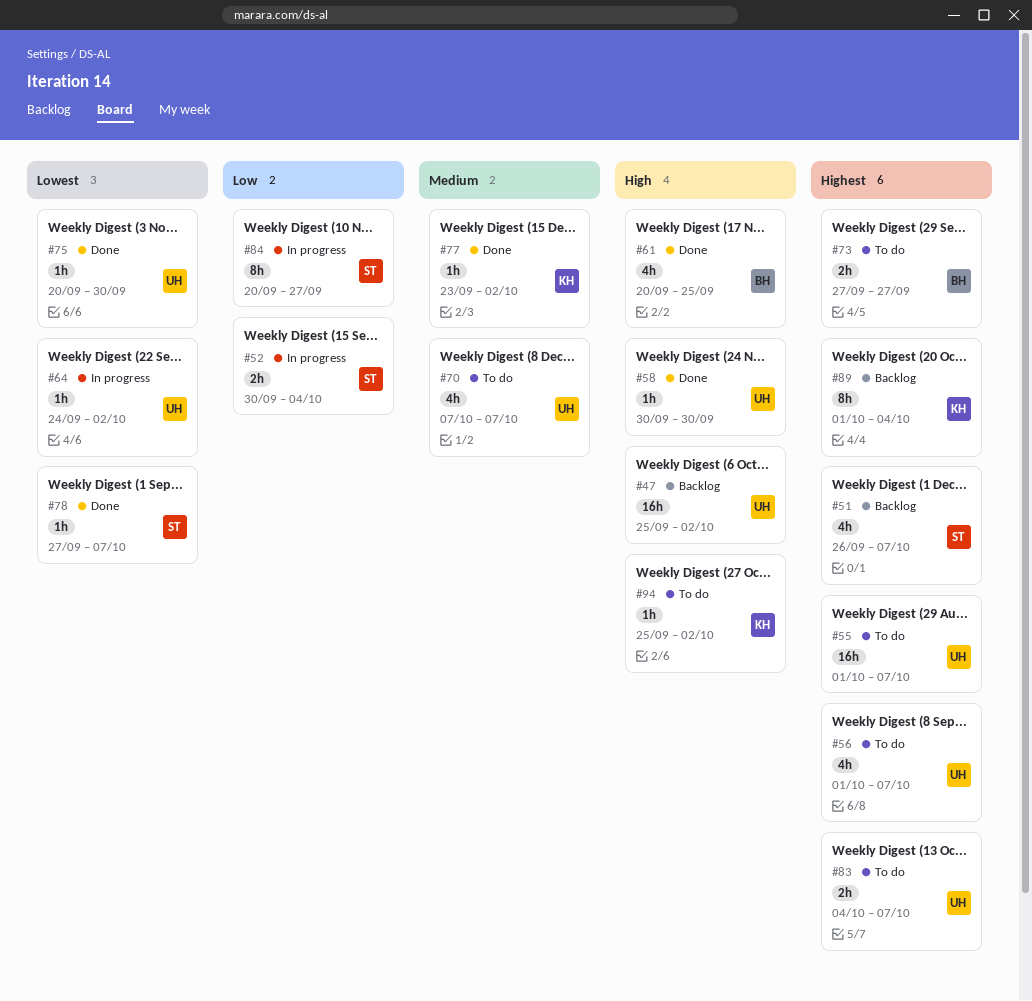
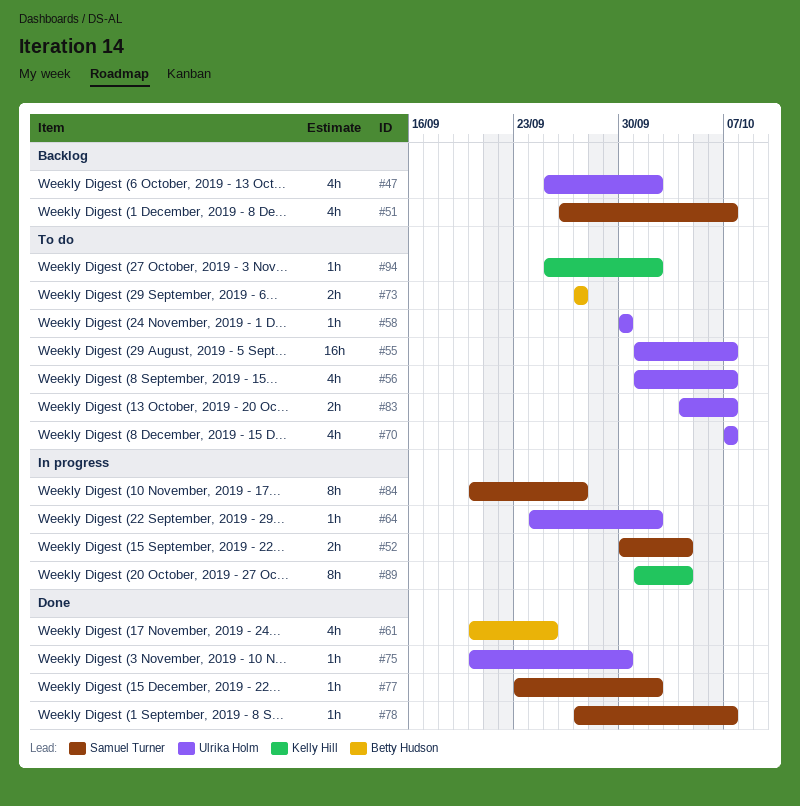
#47, estimate: 16h -> 4h
#58, status: Done -> To do
#77, owner: Kelly Hill -> Samuel Turner
#89, status: Backlog -> In progress

